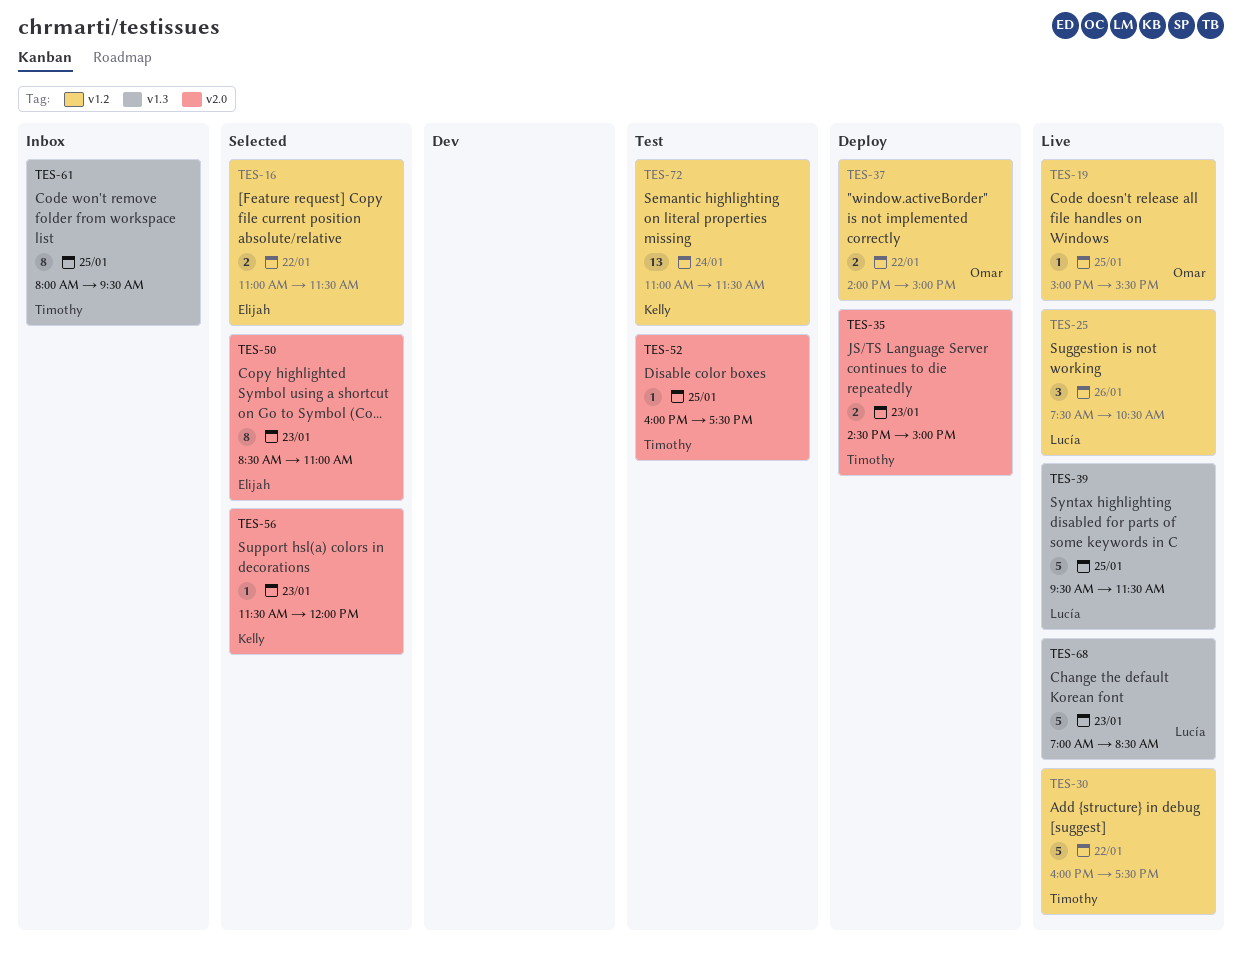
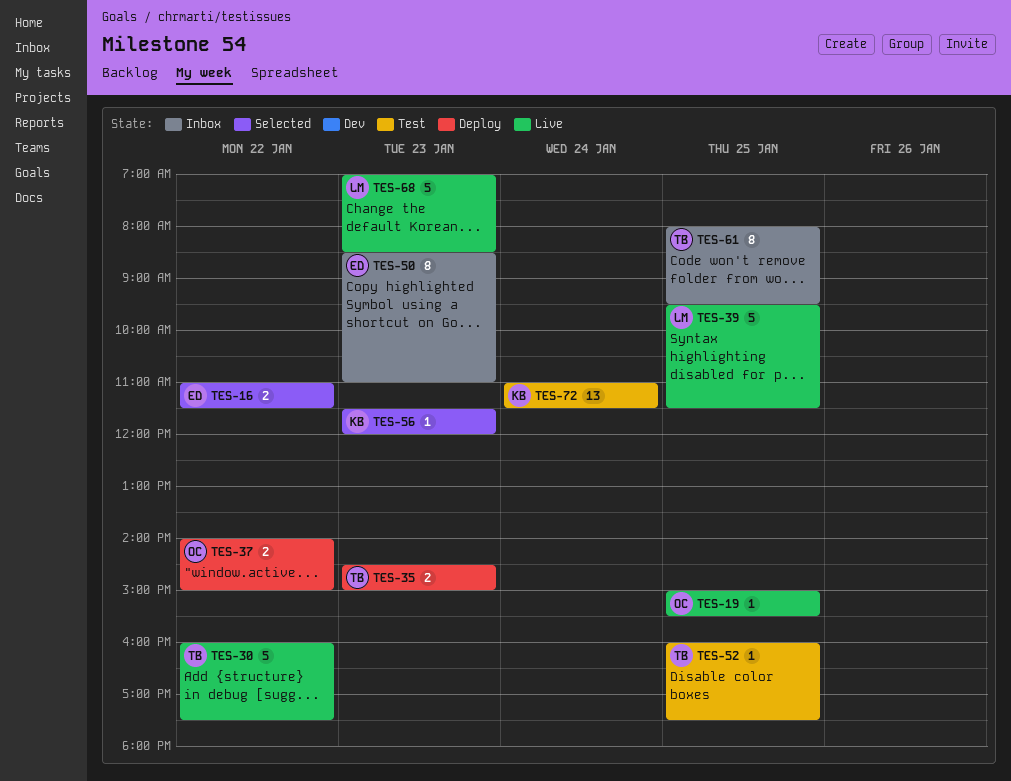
TES-25: present -> none
TES-50, status: Selected -> Inbox

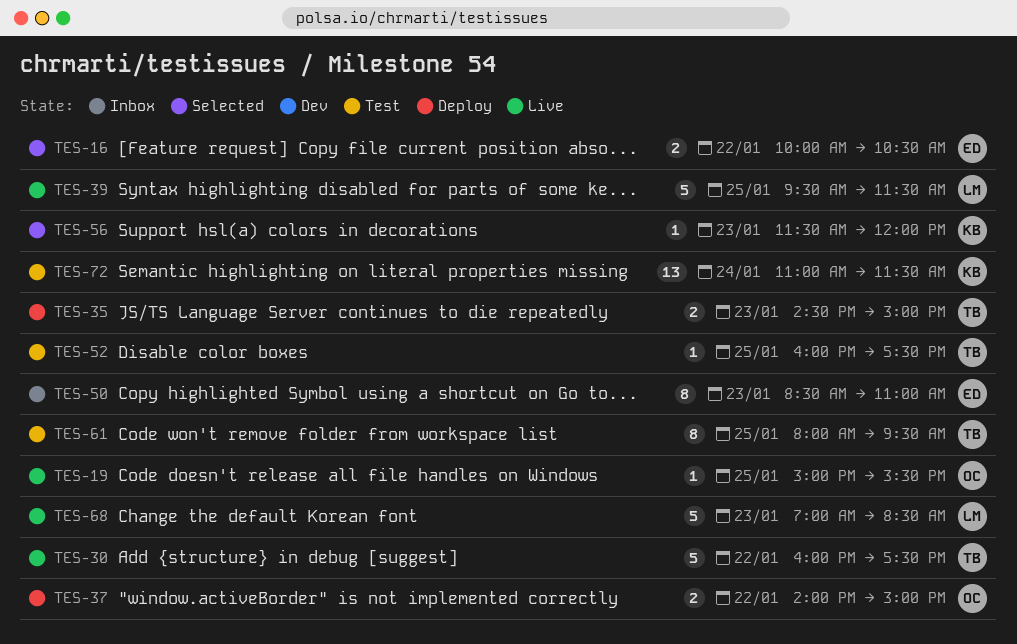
TES-16, begins: 11:00 -> 10:00
TES-16, ends: 11:30 -> 10:30
TES-61, status: Inbox -> Test

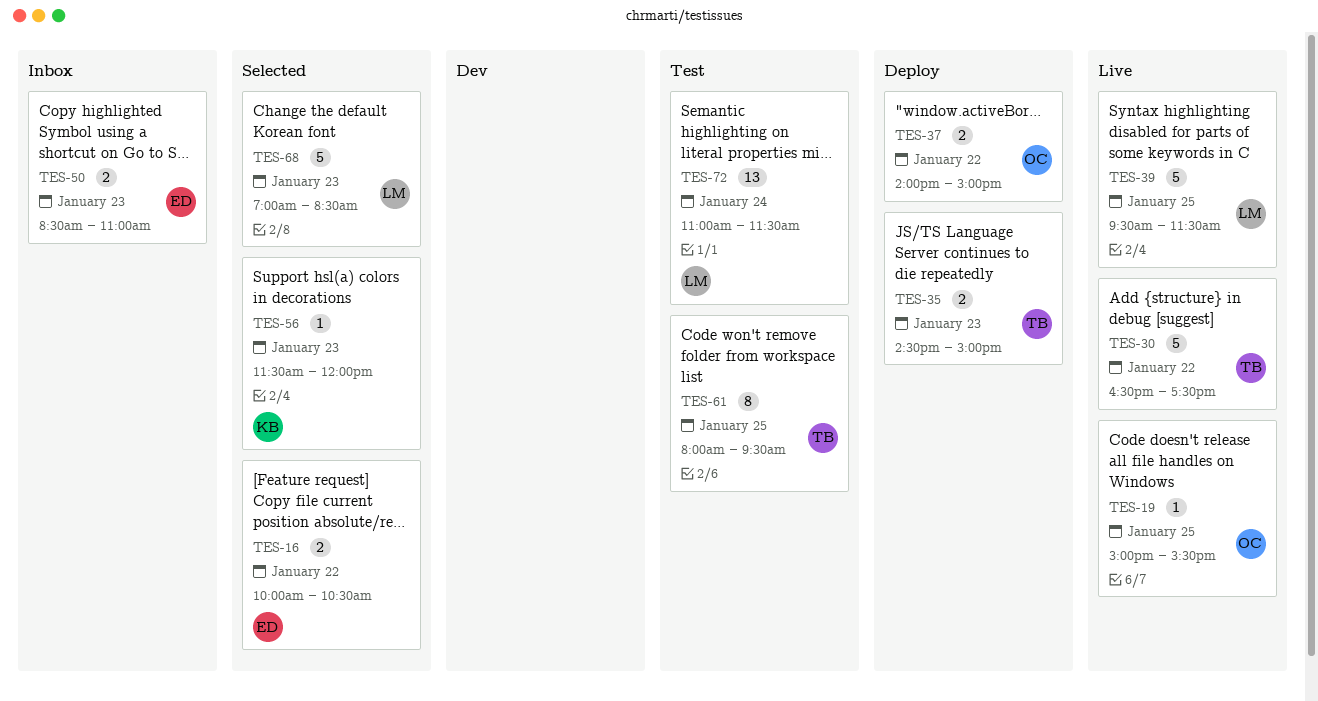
TES-30, begins: 16:00 -> 16:30
TES-50, estimate: 8 -> 2
TES-52: present -> none
TES-68, status: Live -> Selected
TES-72, owner: KB -> LM

